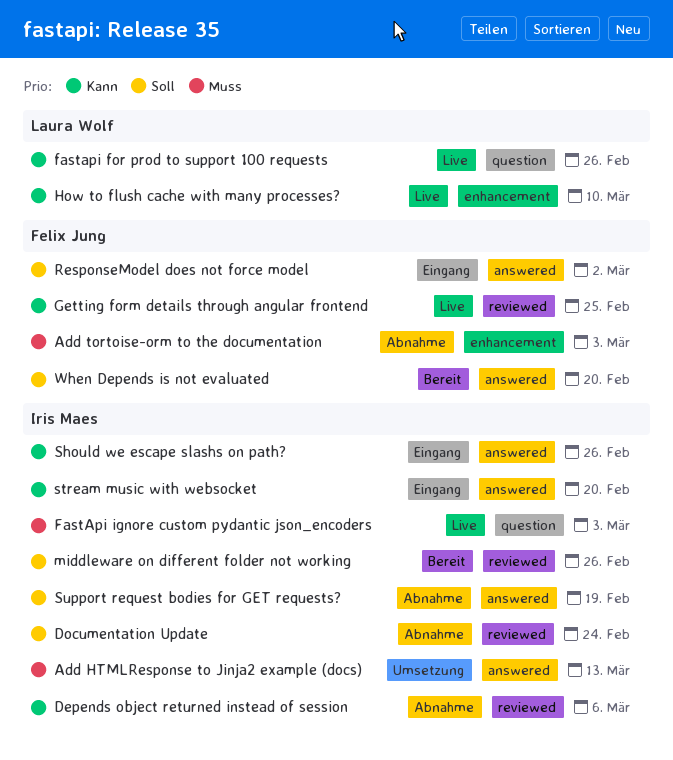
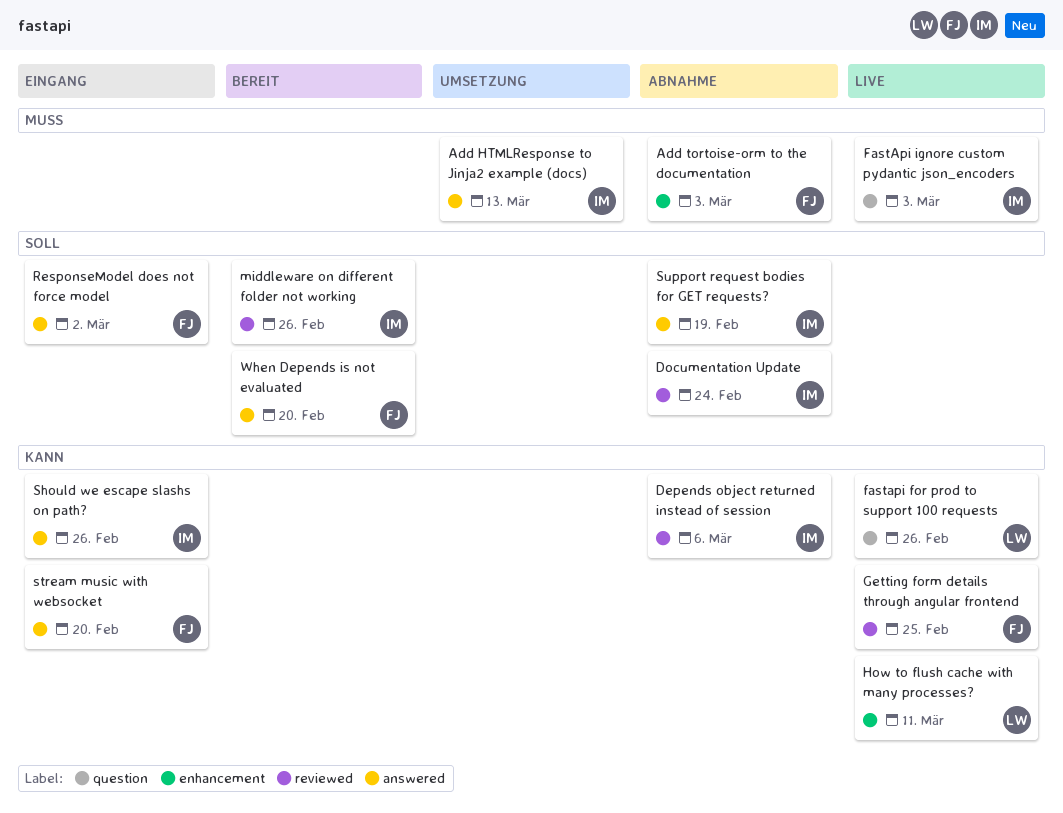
How to flush cache with many processes?, due: Mar 10 -> Mar 11
stream music with websocket, owner: Iris Maes -> Felix Jung

